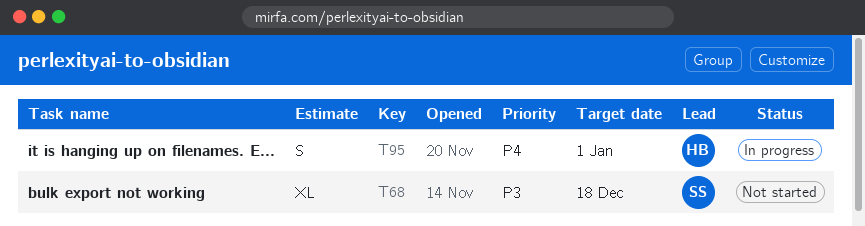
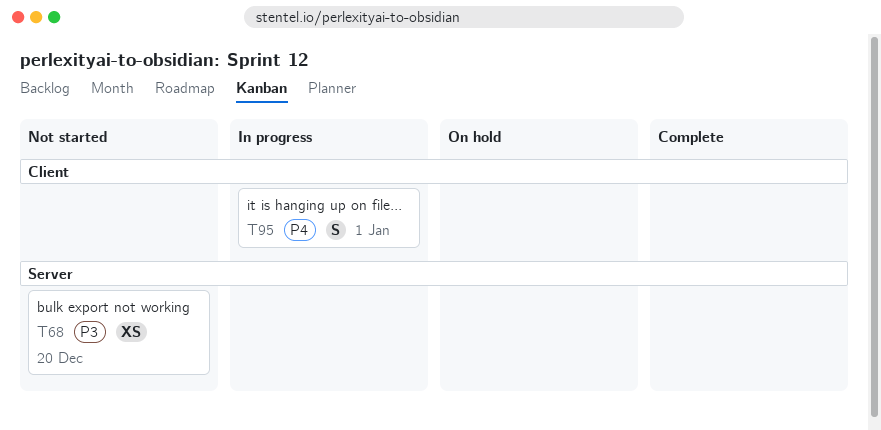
T68, estimate: XL -> XS
T68, due: Dec 18 -> Dec 20

